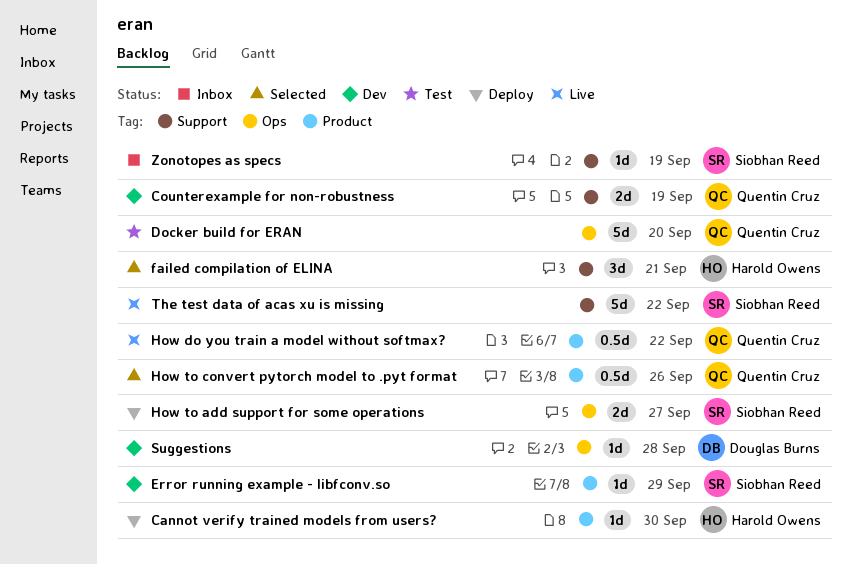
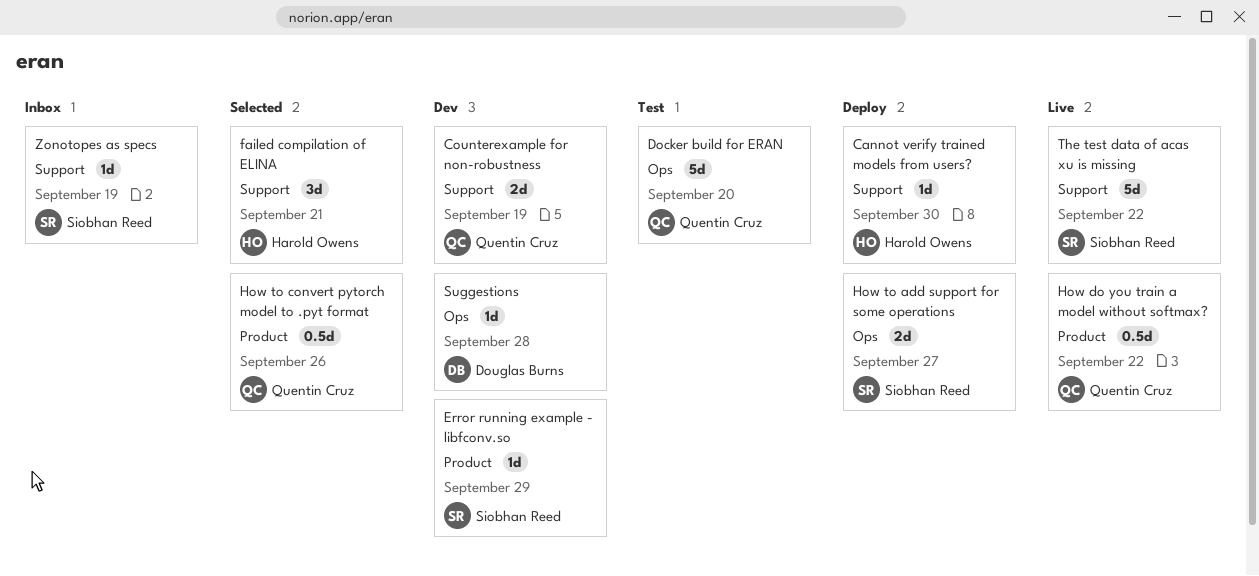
Cannot verify trained models from users?, label: Product -> Support

